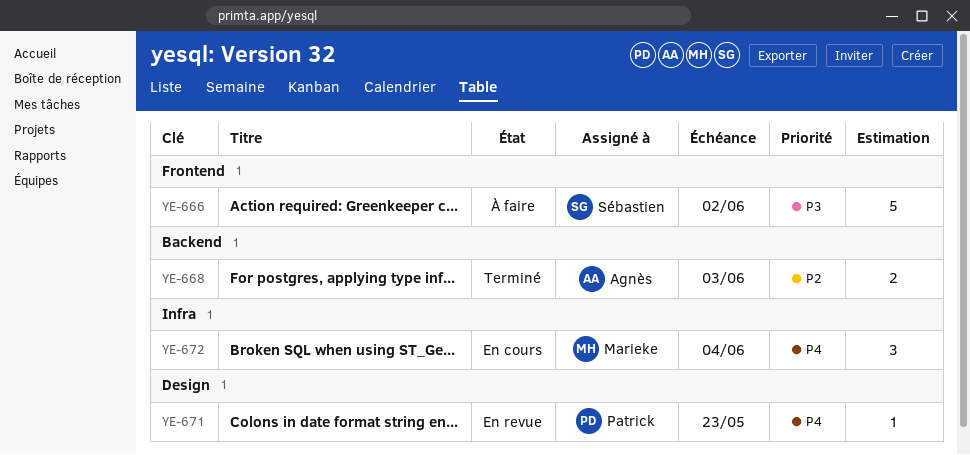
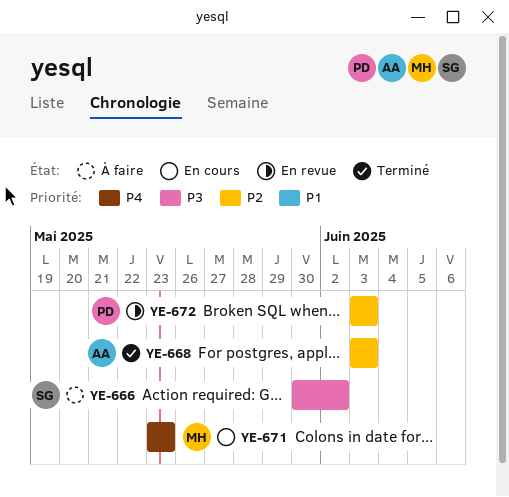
YE-671, status: En revue -> En cours
YE-671, owner: Patrick -> Marieke
YE-672, status: En cours -> En revue
YE-672, owner: Marieke -> Patrick
YE-672, priority: P4 -> P2
YE-672, due: Jun 4 -> Jun 3

